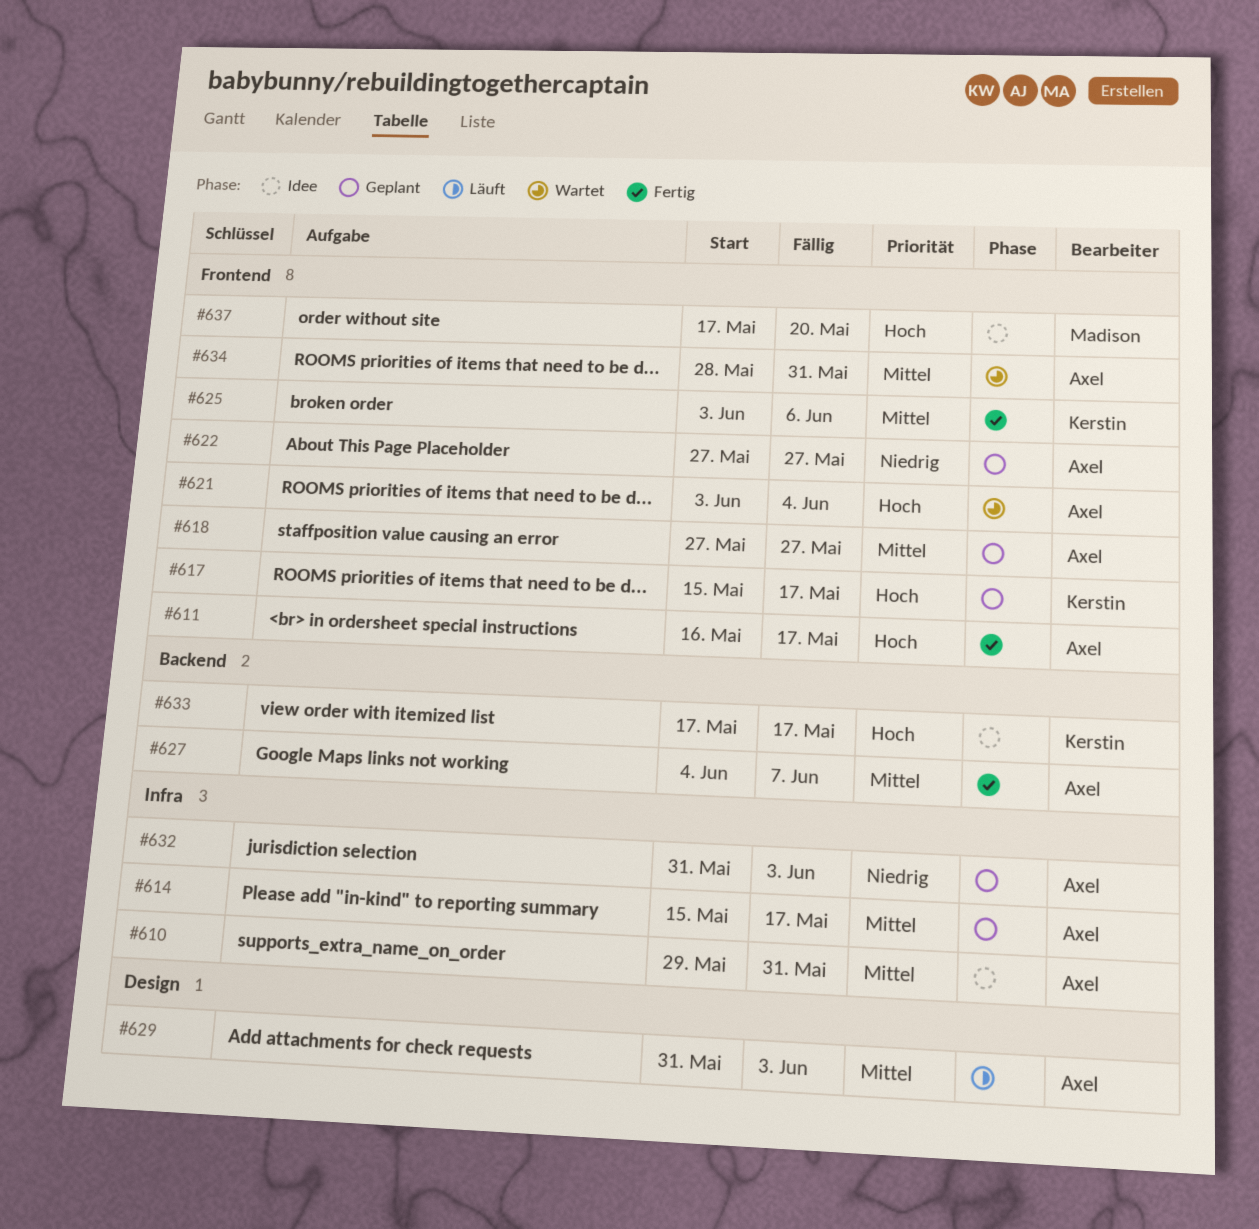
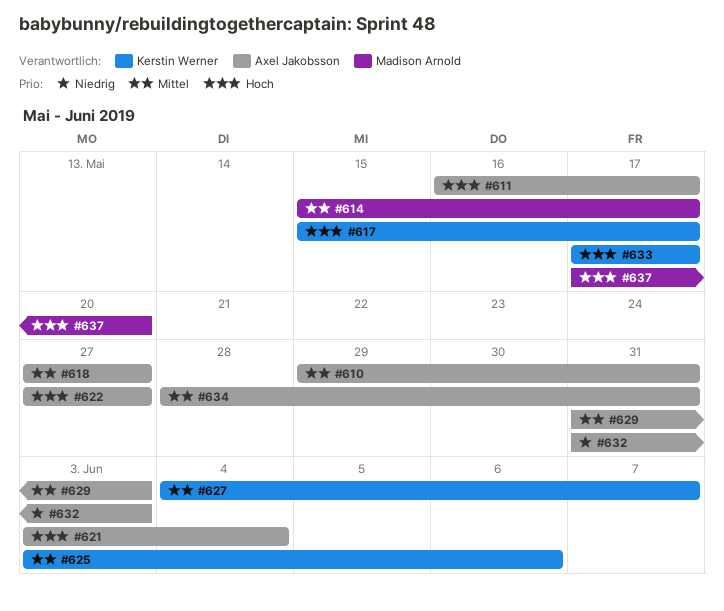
#614, owner: Axel Jakobsson -> Madison Arnold
#622, priority: Niedrig -> Hoch
#627, owner: Axel Jakobsson -> Kerstin Werner

